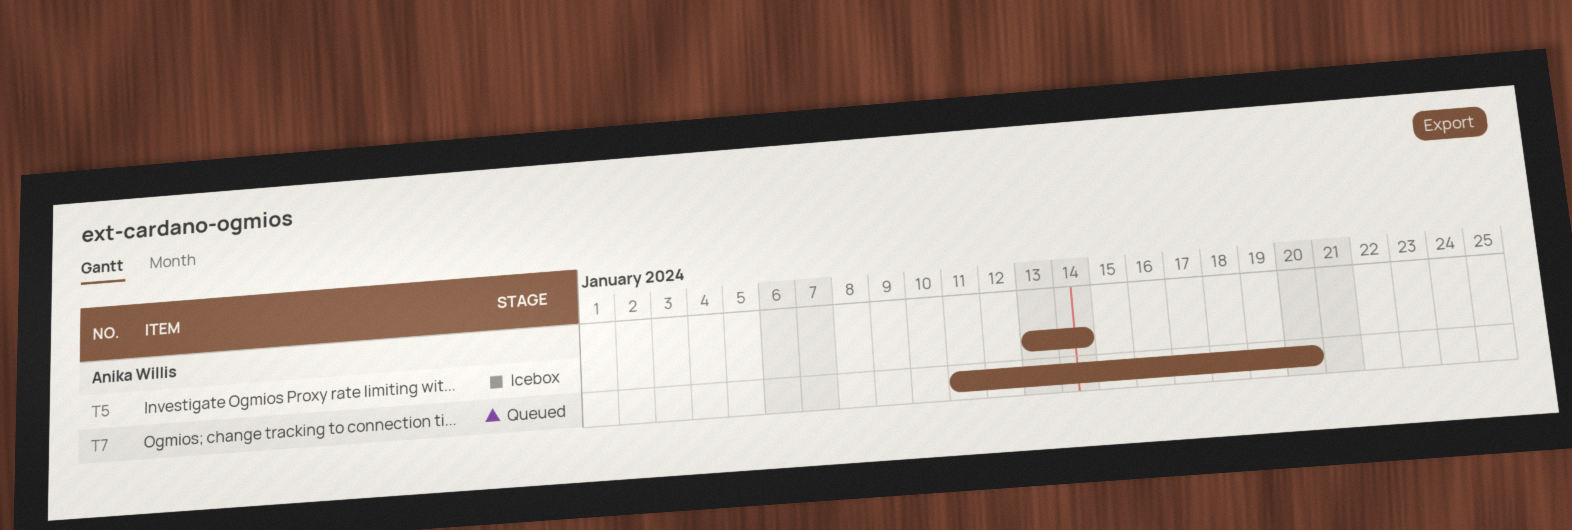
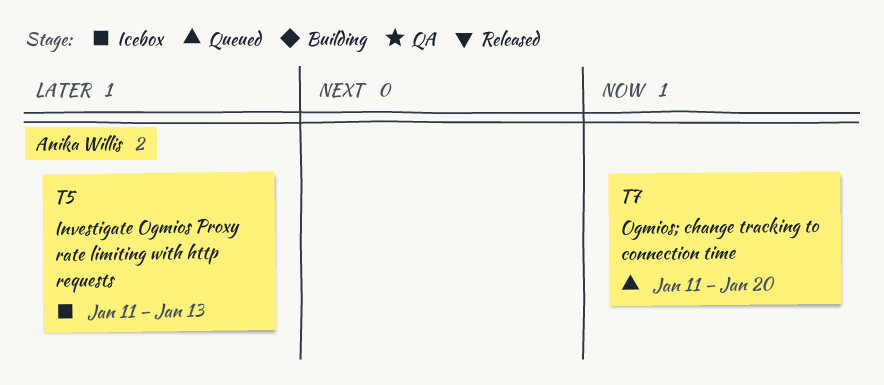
T5, start: Jan 13 -> Jan 11
T5, due: Jan 14 -> Jan 13

